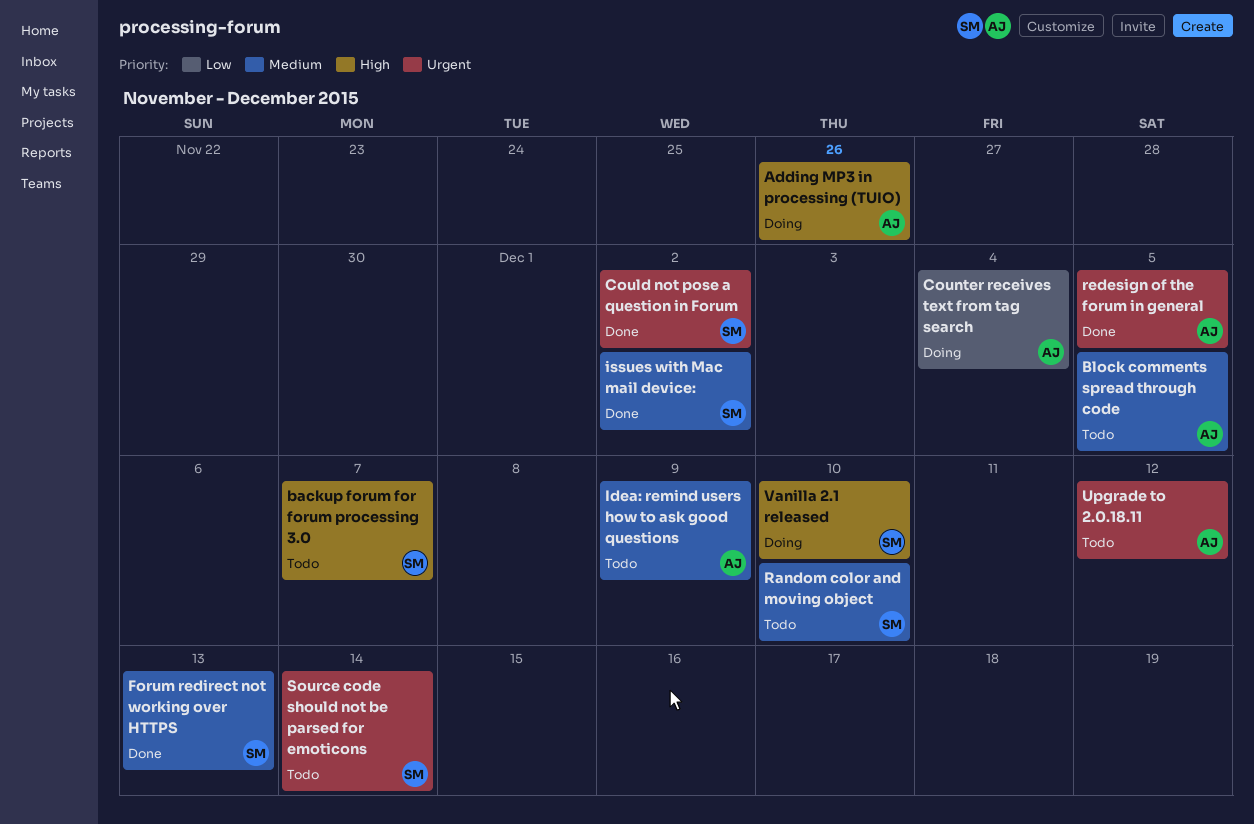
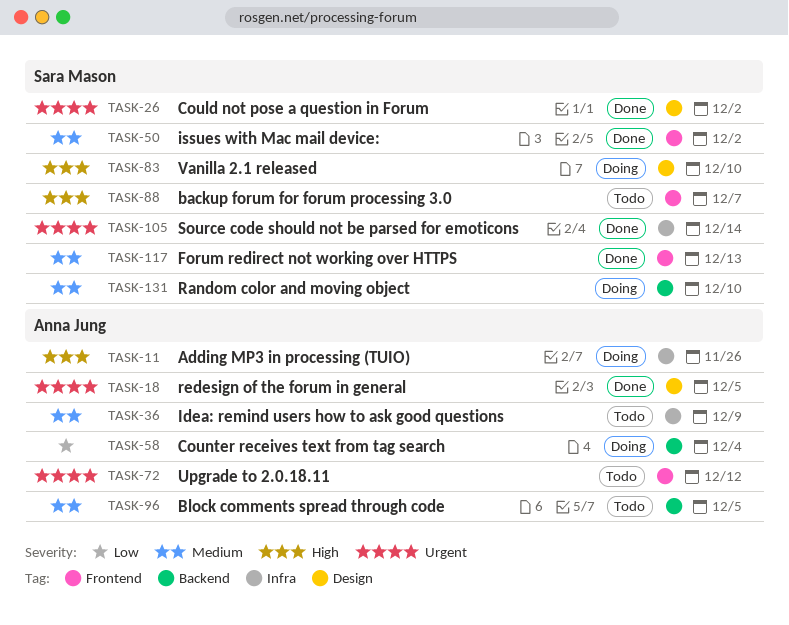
Random color and moving object, status: Todo -> Doing
Source code should not be parsed for emoticons, status: Todo -> Done

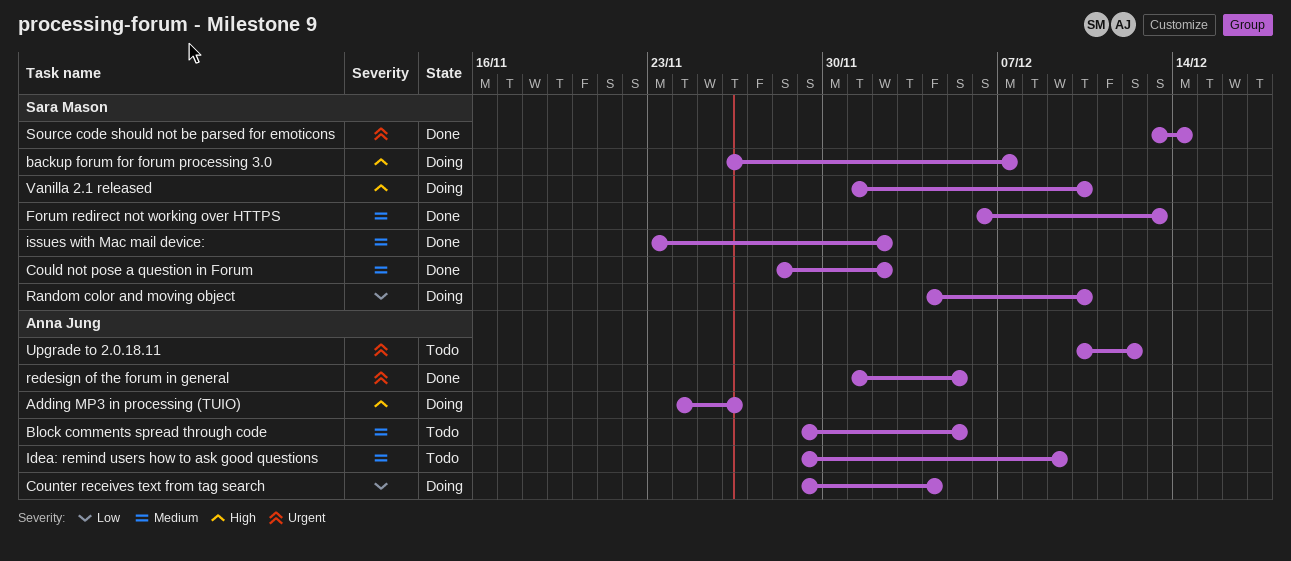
backup forum for forum processing 3.0, status: Todo -> Doing
Could not pose a question in Forum, priority: Urgent -> Medium
Random color and moving object, priority: Medium -> Low

